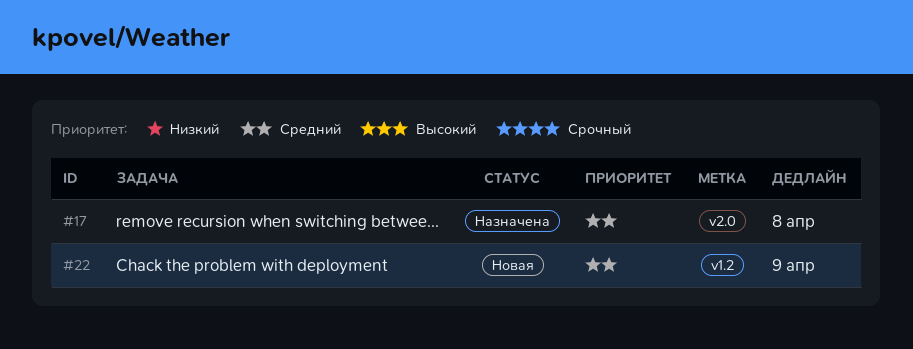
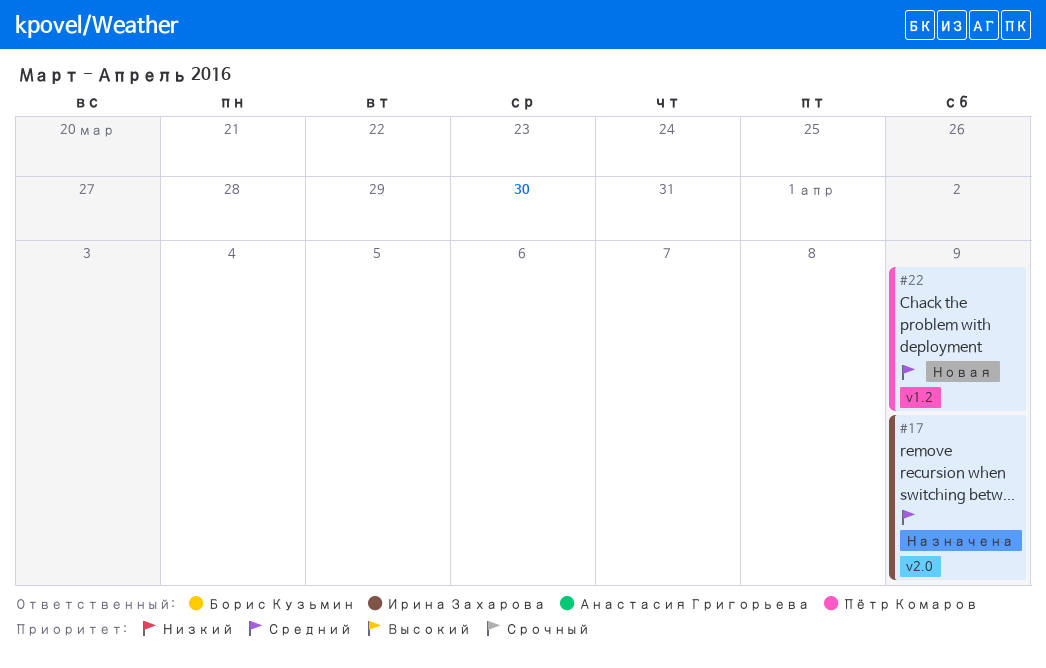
#17, due: Apr 8 -> Apr 9

